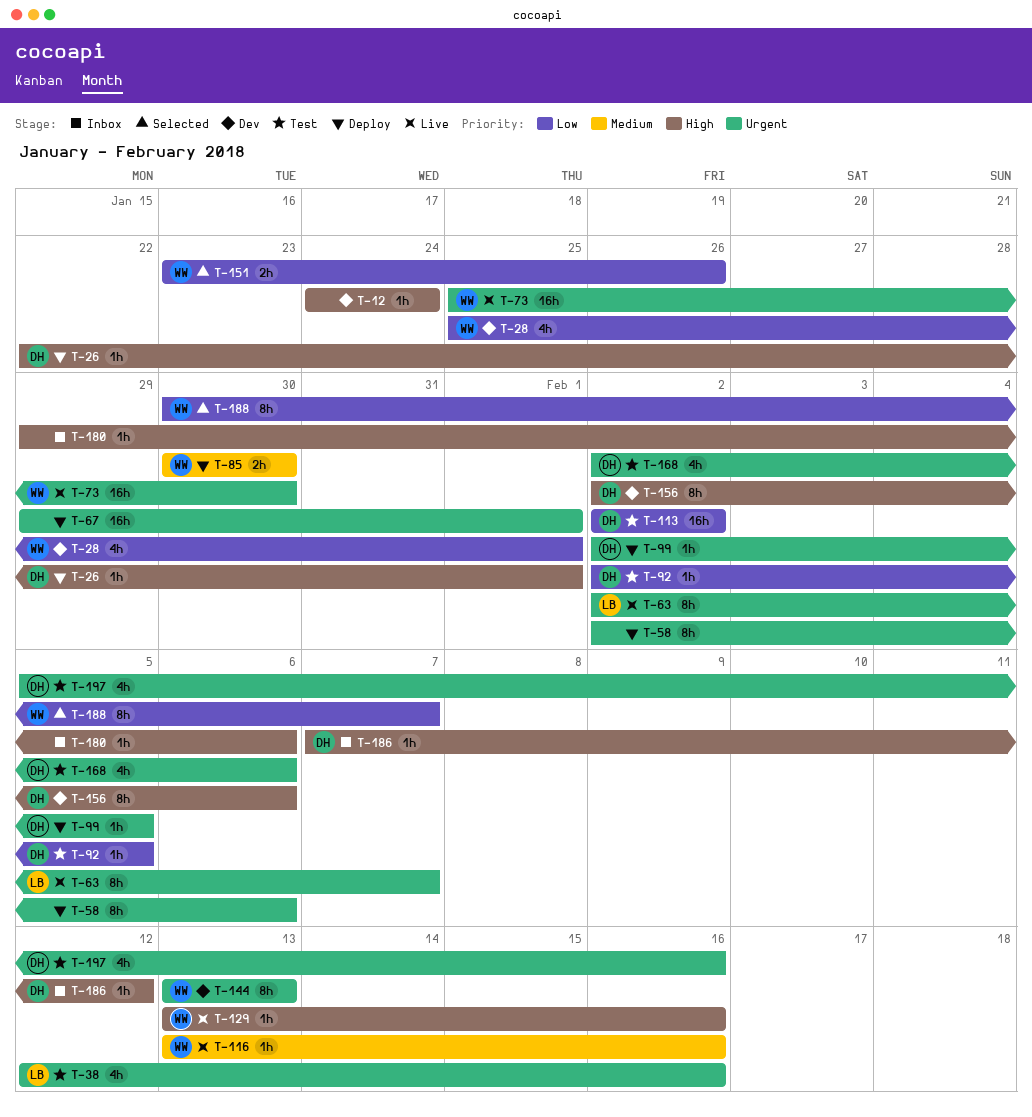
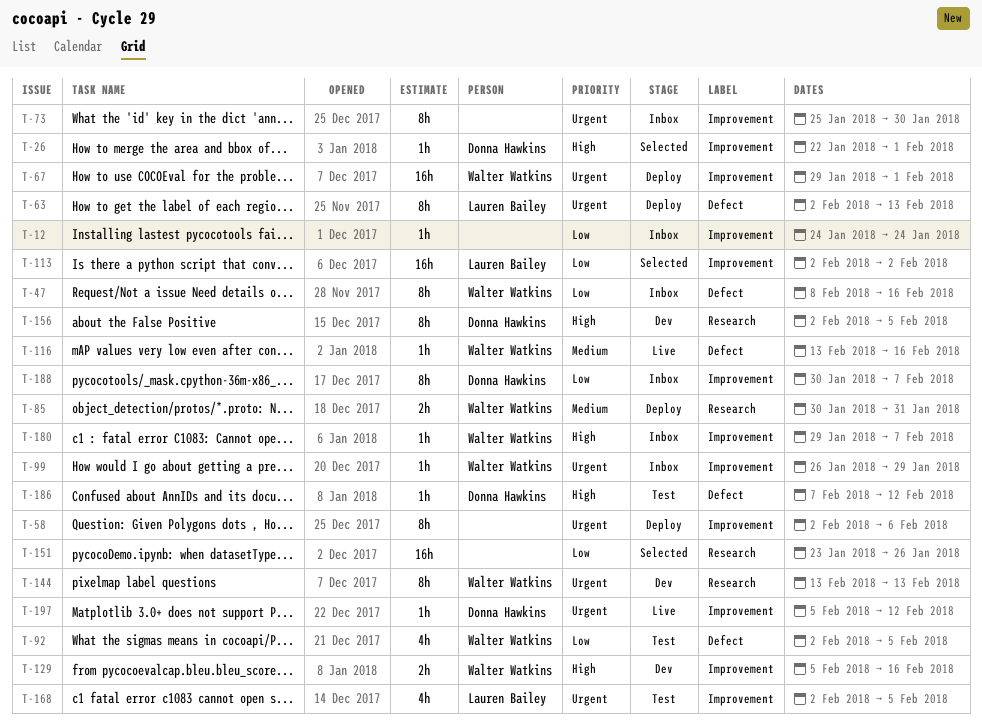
T-12, status: Dev -> Inbox
T-12, priority: High -> Low
T-26, status: Deploy -> Selected
T-28: present -> none
T-38: present -> none
T-47: none -> present
T-63, status: Live -> Deploy
T-63, due: Feb 7 -> Feb 13
T-67, owner: none -> Walter Watkins
T-73, status: Live -> Inbox
T-73, owner: Walter Watkins -> none
T-73, estimate: 16h -> 8h
T-85, due: Jan 30 -> Jan 31
T-92, owner: Donna Hawkins -> Walter Watkins
T-92, estimate: 1h -> 4h
T-99, status: Deploy -> Inbox
T-99, owner: Donna Hawkins -> Walter Watkins
T-99, start: Feb 2 -> Jan 26
T-99, due: Feb 5 -> Jan 29
T-113, status: Test -> Selected
T-113, owner: Donna Hawkins -> Lauren Bailey
T-129, status: Live -> Dev
T-129, estimate: 1h -> 2h
T-129, start: Feb 13 -> Feb 5
T-151, owner: Walter Watkins -> none
T-151, estimate: 2h -> 16h
T-156, due: Feb 6 -> Feb 5
T-168, owner: Donna Hawkins -> Lauren Bailey
T-168, due: Feb 6 -> Feb 5
T-180, owner: none -> Walter Watkins
T-180, due: Feb 6 -> Feb 7
T-186, status: Inbox -> Test
T-188, status: Selected -> Inbox
T-188, owner: Walter Watkins -> Donna Hawkins
T-197, status: Test -> Live
T-197, estimate: 4h -> 1h
T-197, due: Feb 16 -> Feb 12

